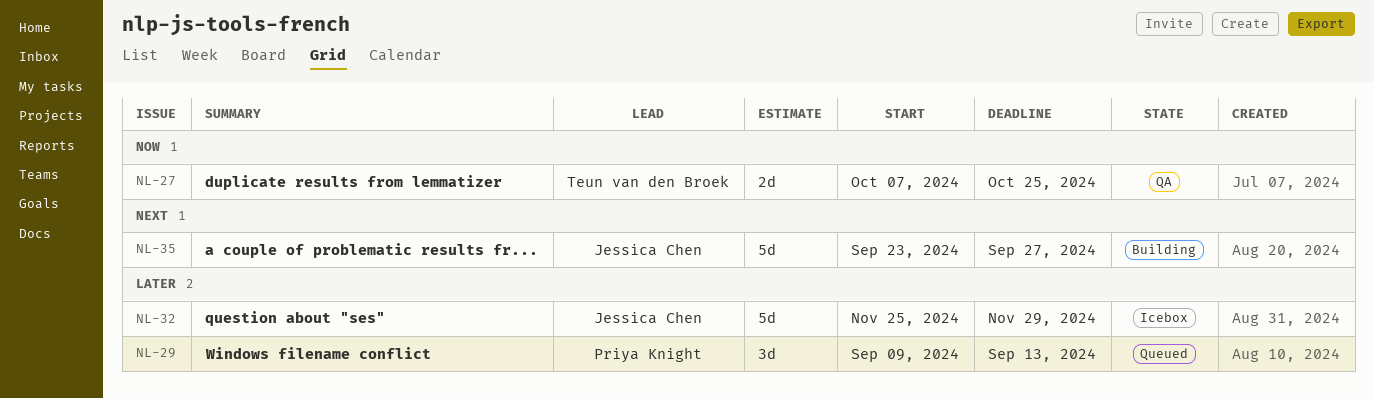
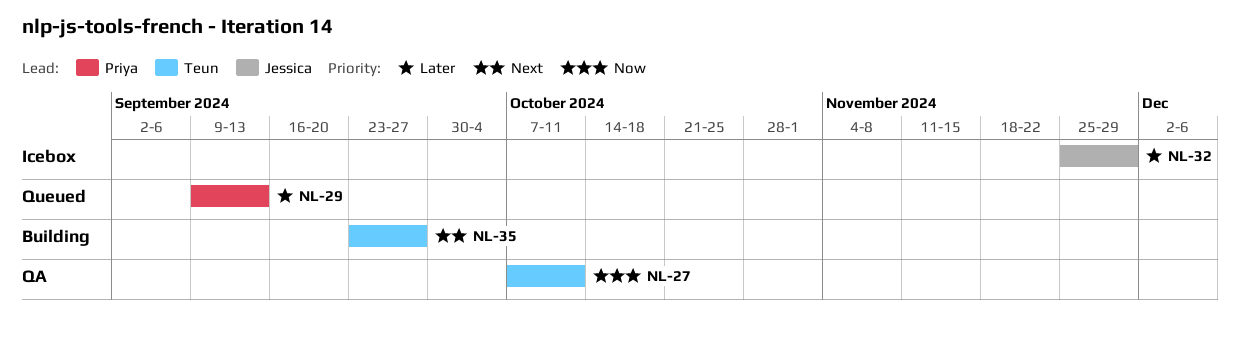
NL-27, due: Oct 25 -> Oct 11
NL-35, owner: Jessica Chen -> Teun van den Broek

